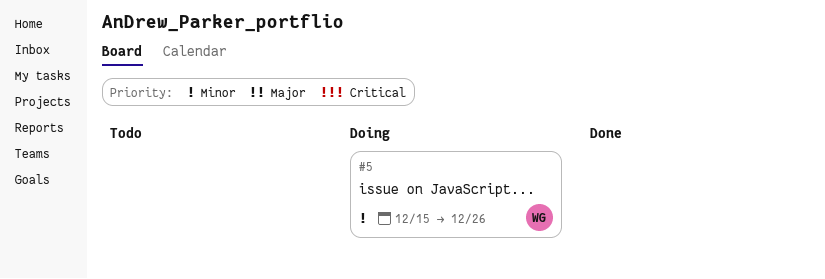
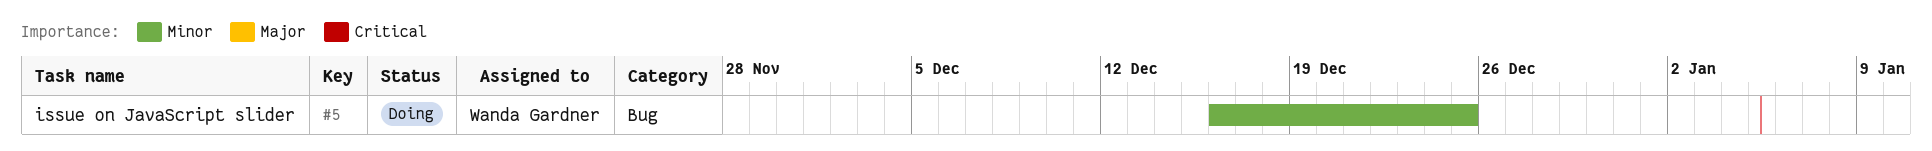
#5, start: Dec 15 -> Dec 16
#5, due: Dec 26 -> Dec 25

